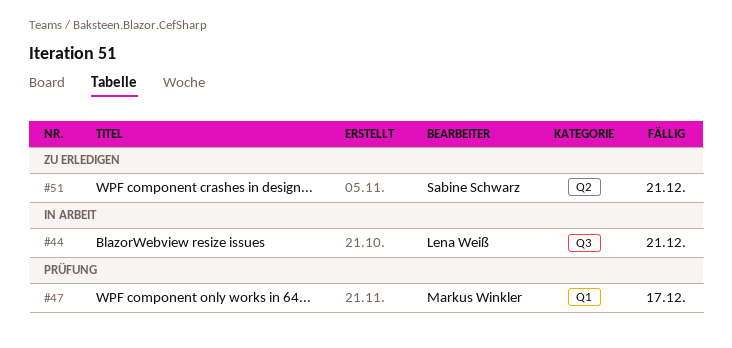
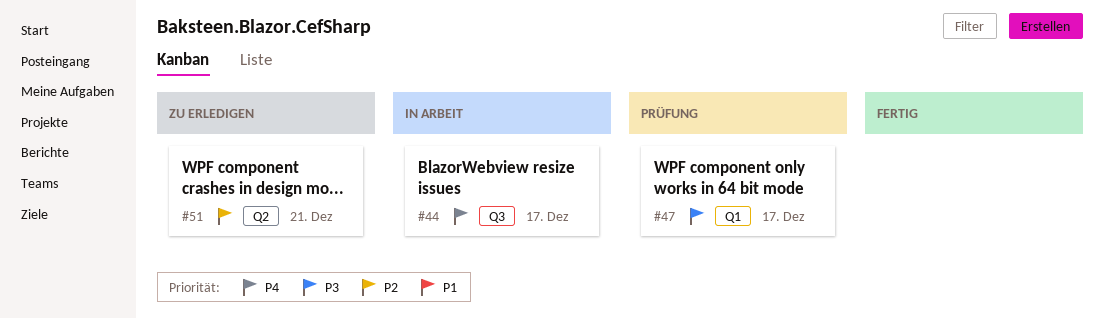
#44, due: Dec 21 -> Dec 17

